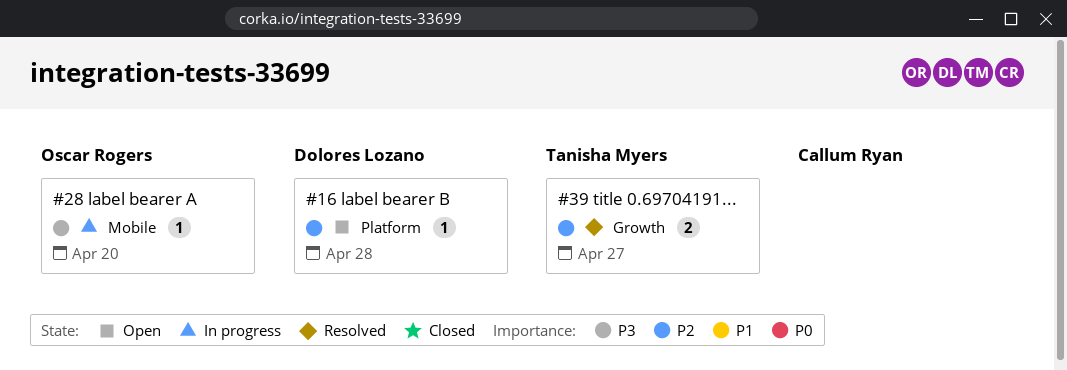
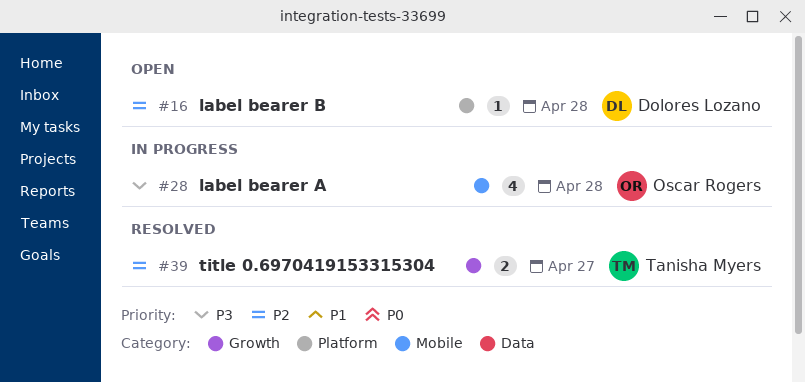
#28, estimate: 1 -> 4
#28, due: Apr 20 -> Apr 28

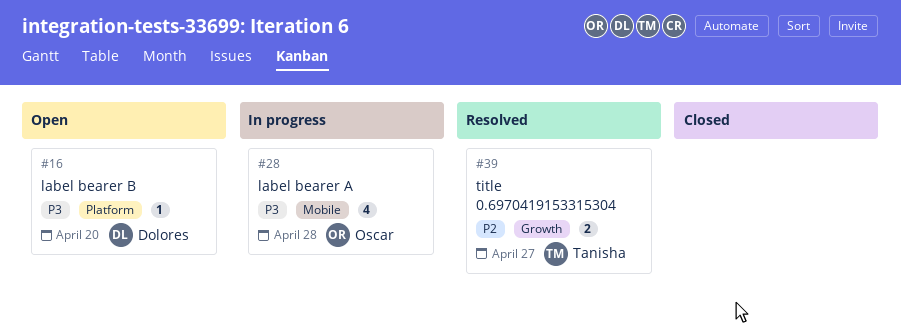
#16, priority: P2 -> P3
#16, due: Apr 28 -> Apr 20

